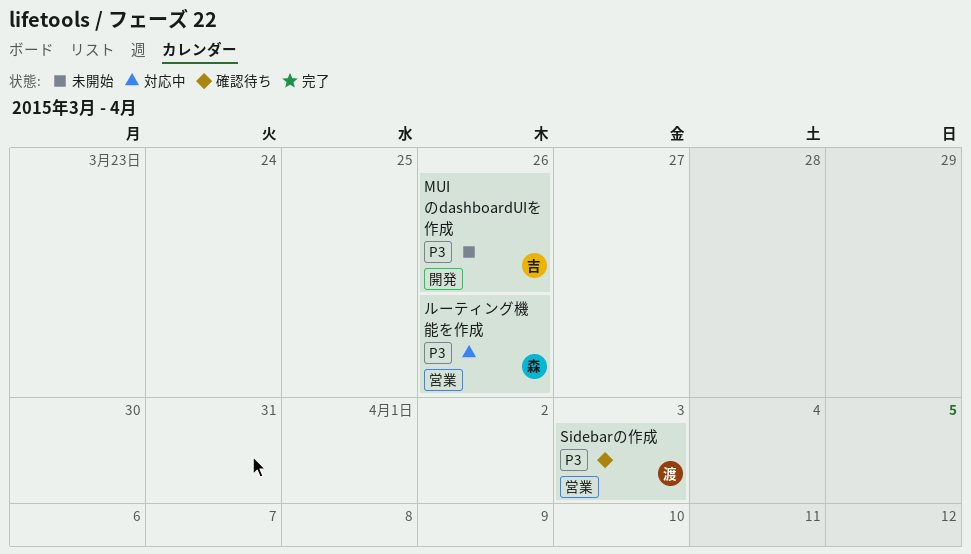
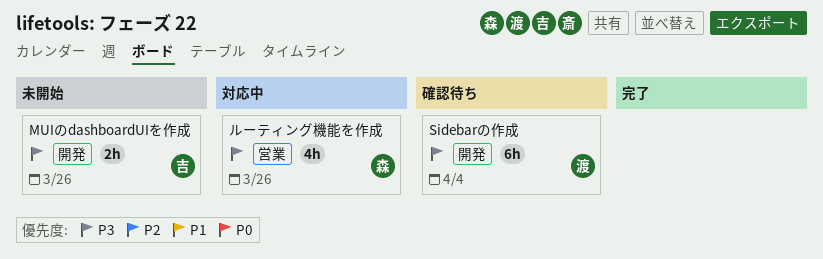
Sidebarの作成, label: 営業 -> 開発
Sidebarの作成, due: Apr 3 -> Apr 4

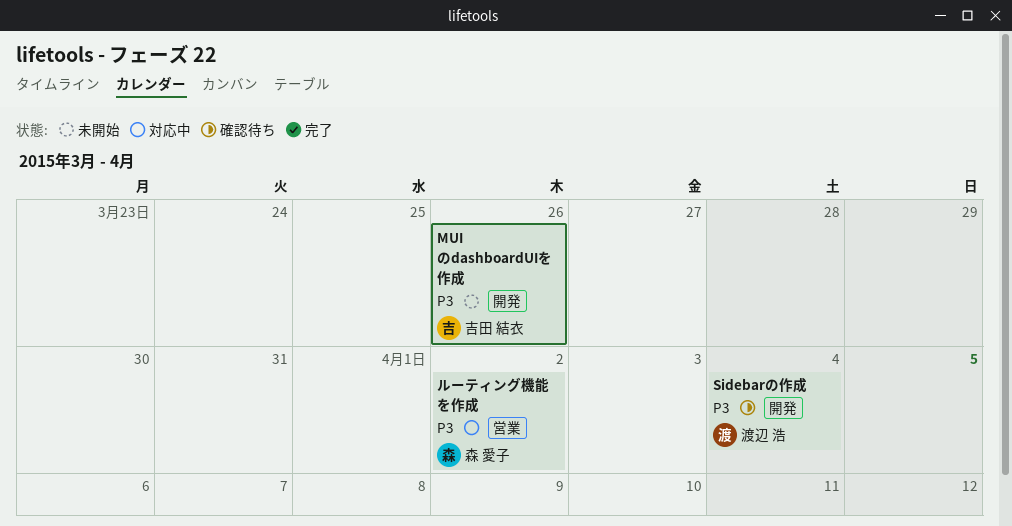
ルーティング機能を作成, due: Mar 26 -> Apr 2

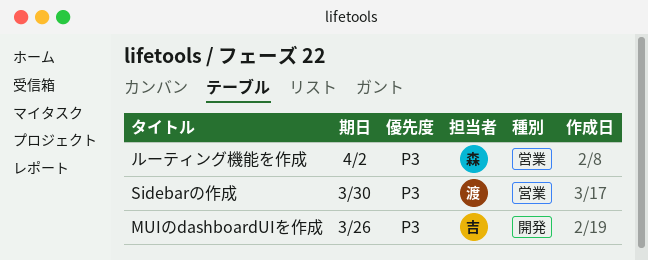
Sidebarの作成, label: 開発 -> 営業
Sidebarの作成, due: Apr 4 -> Mar 30

